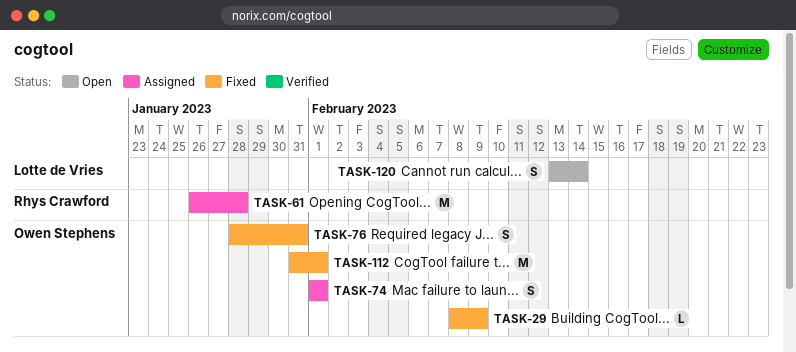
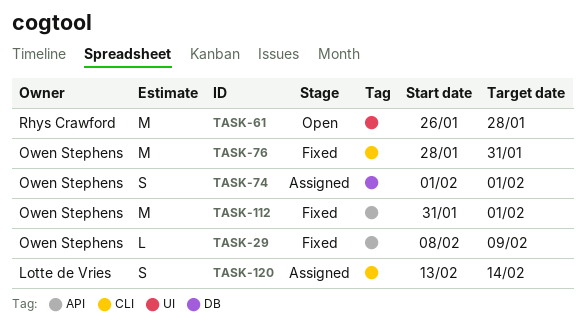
TASK-61, status: Assigned -> Open
TASK-76, estimate: S -> M
TASK-120, status: Open -> Assigned

